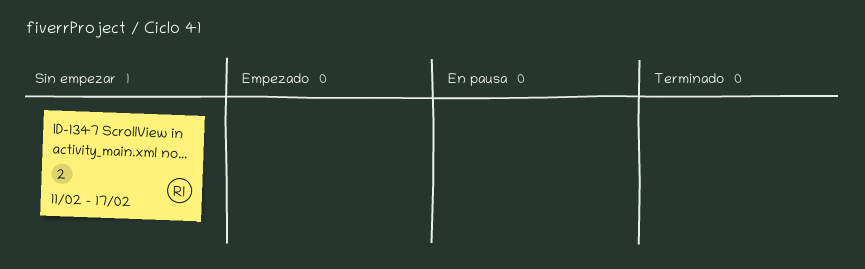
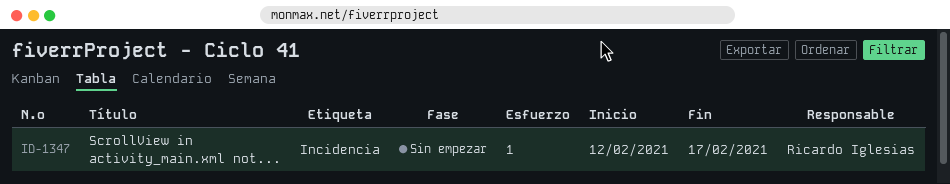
ID-1347, estimate: 2 -> 1
ID-1347, start: Feb 11 -> Feb 12

